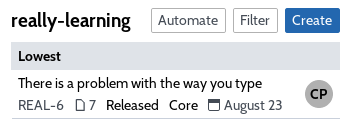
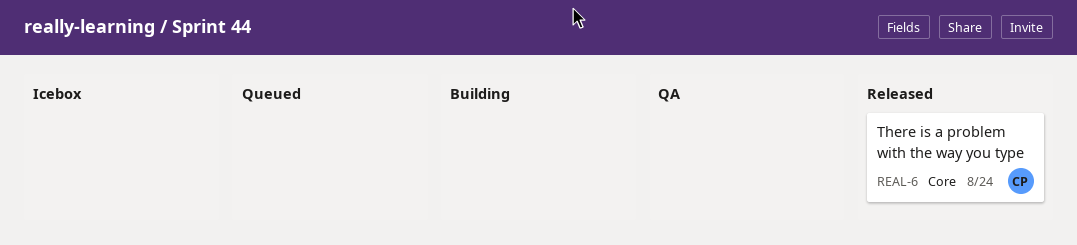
REAL-6, due: Aug 23 -> Aug 24

